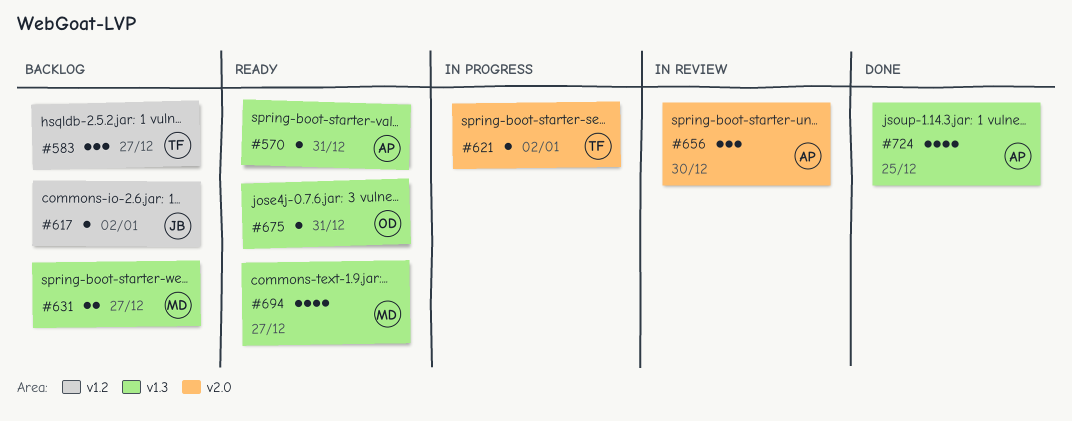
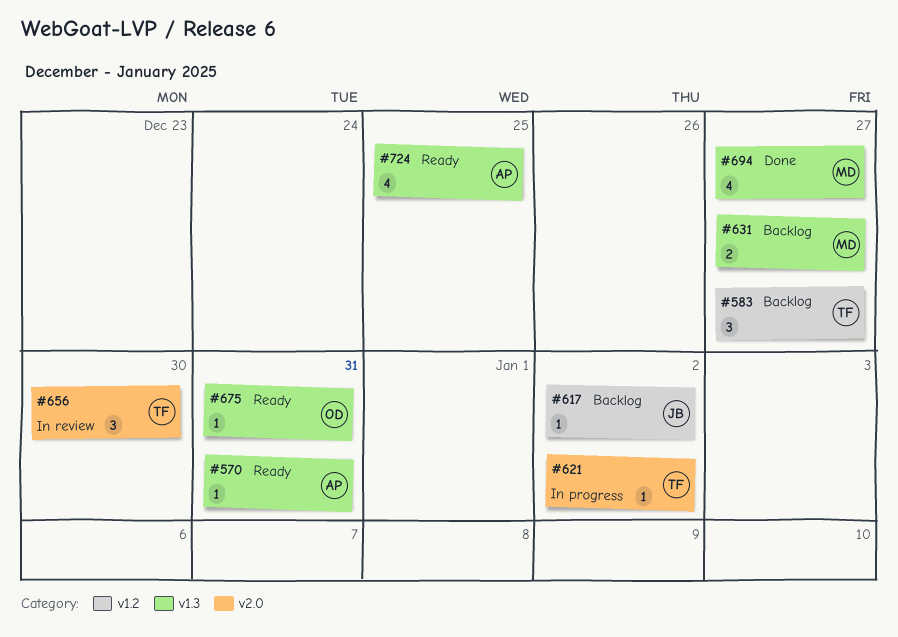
#656, owner: AP -> TF
#694, status: Ready -> Done
#724, status: Done -> Ready

